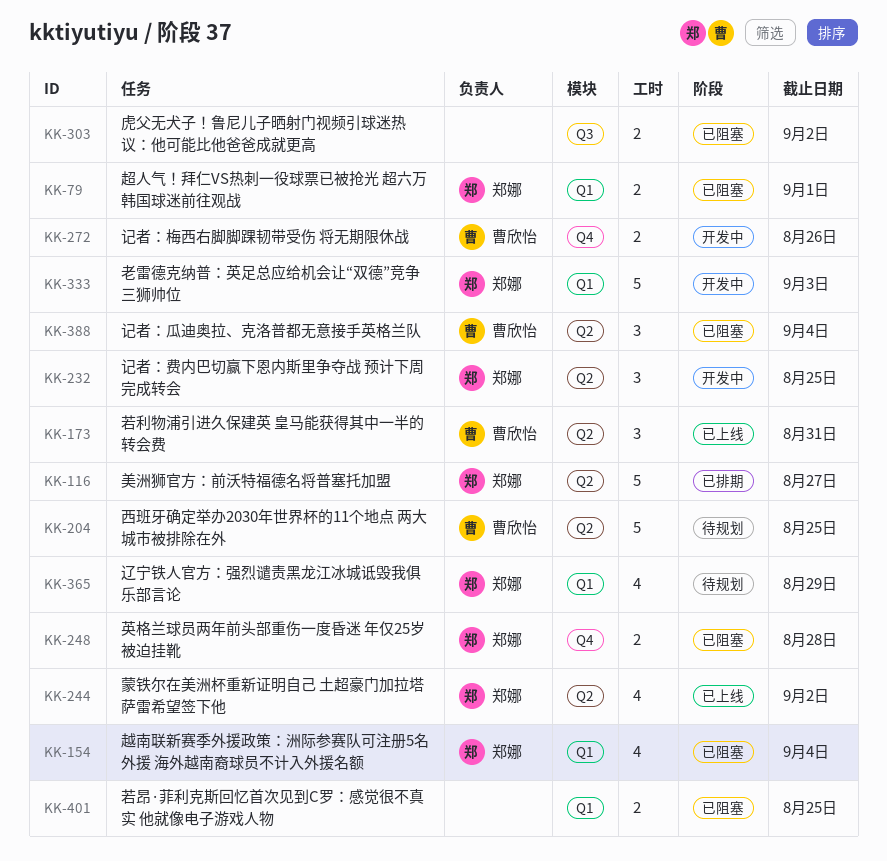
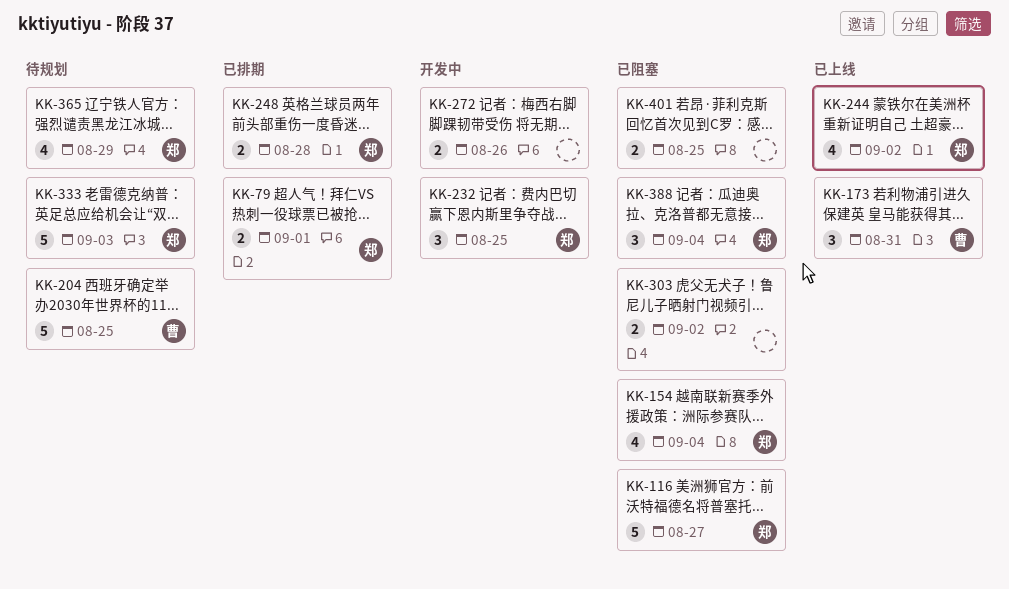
KK-79, status: 已阻塞 -> 已排期
KK-116, status: 已排期 -> 已阻塞
KK-248, status: 已阻塞 -> 已排期
KK-272, owner: 曹欣怡 -> none
KK-333, status: 开发中 -> 待规划
KK-388, owner: 曹欣怡 -> 郑娜

